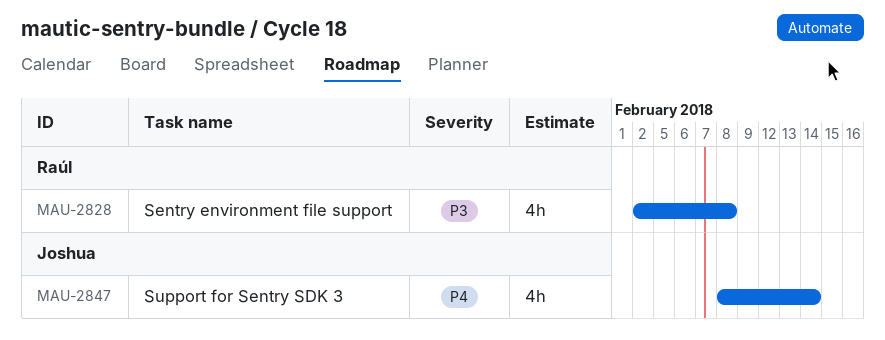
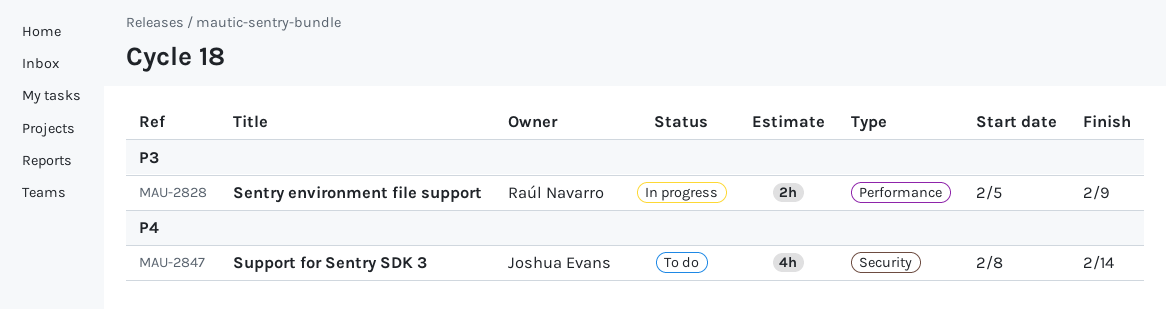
MAU-2828, estimate: 4h -> 2h
MAU-2828, start: Feb 2 -> Feb 5
MAU-2828, due: Feb 8 -> Feb 9

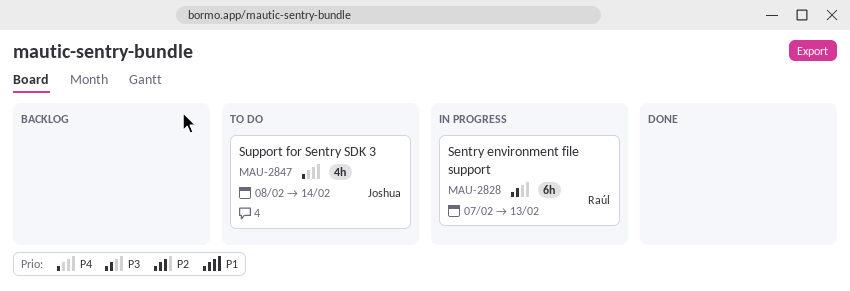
MAU-2828, estimate: 2h -> 6h
MAU-2828, start: Feb 5 -> Feb 7
MAU-2828, due: Feb 9 -> Feb 13

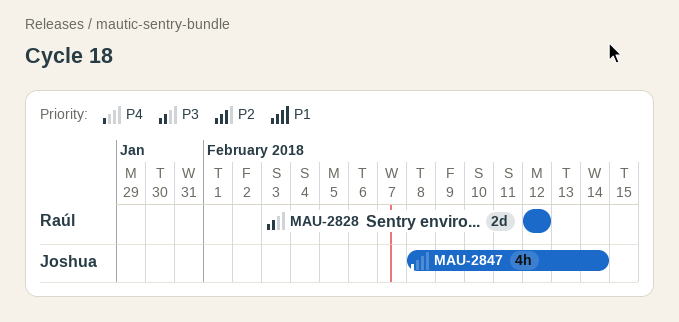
MAU-2828, estimate: 6h -> 2d
MAU-2828, start: Feb 7 -> Feb 12
MAU-2828, due: Feb 13 -> Feb 12

